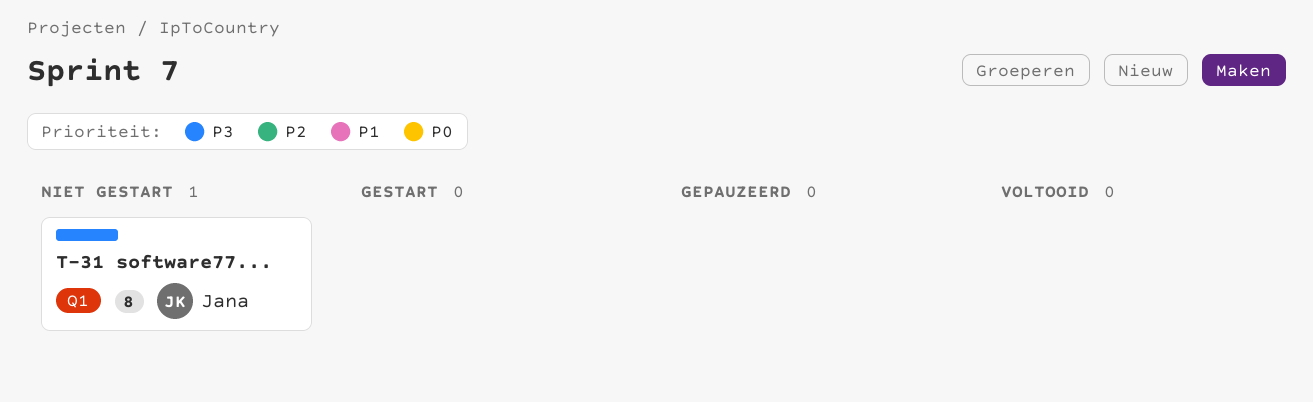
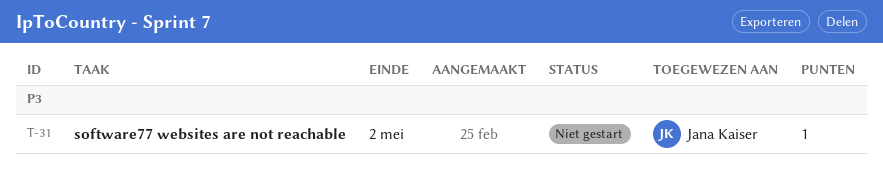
T-31, estimate: 8 -> 1

